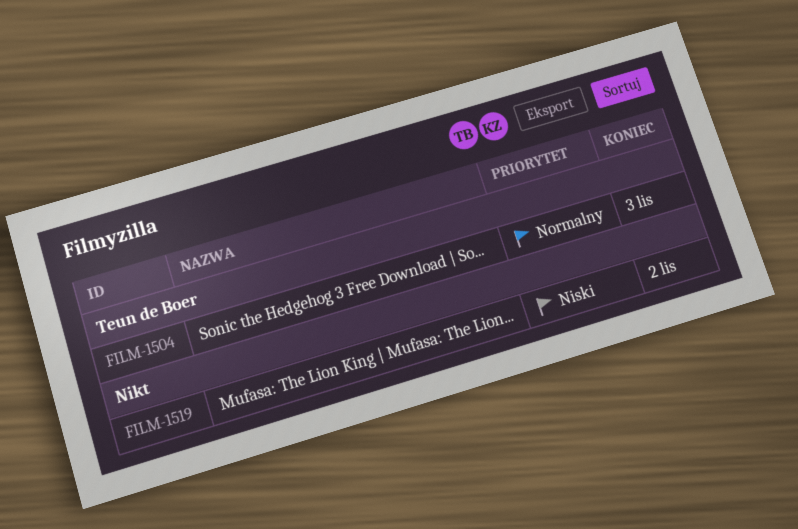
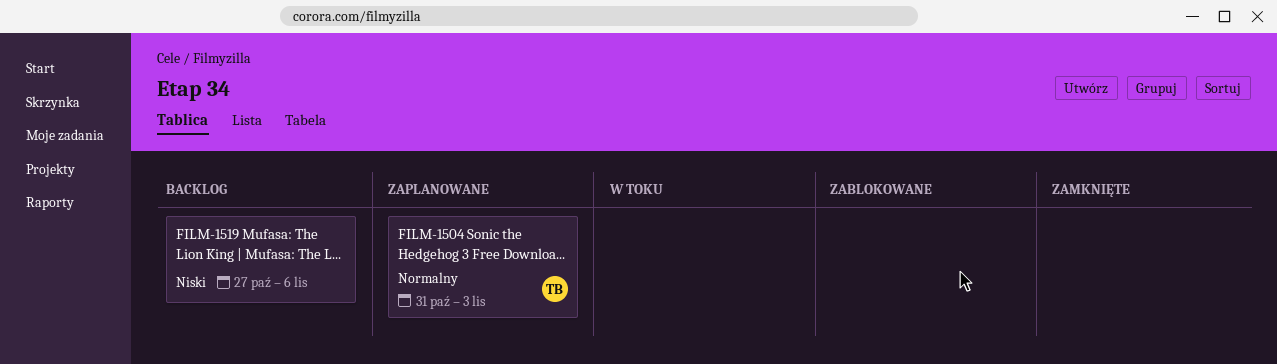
FILM-1519, due: Nov 2 -> Nov 6

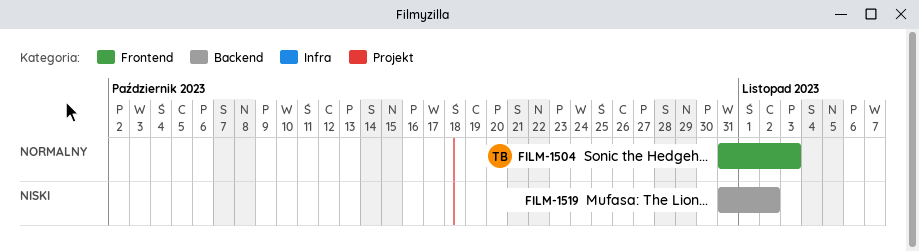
FILM-1519, start: Oct 27 -> Oct 31
FILM-1519, due: Nov 6 -> Nov 2

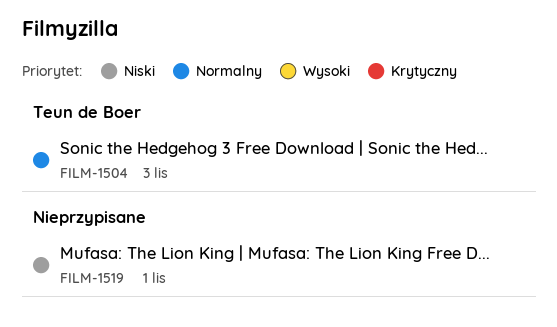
FILM-1519, due: Nov 2 -> Nov 1

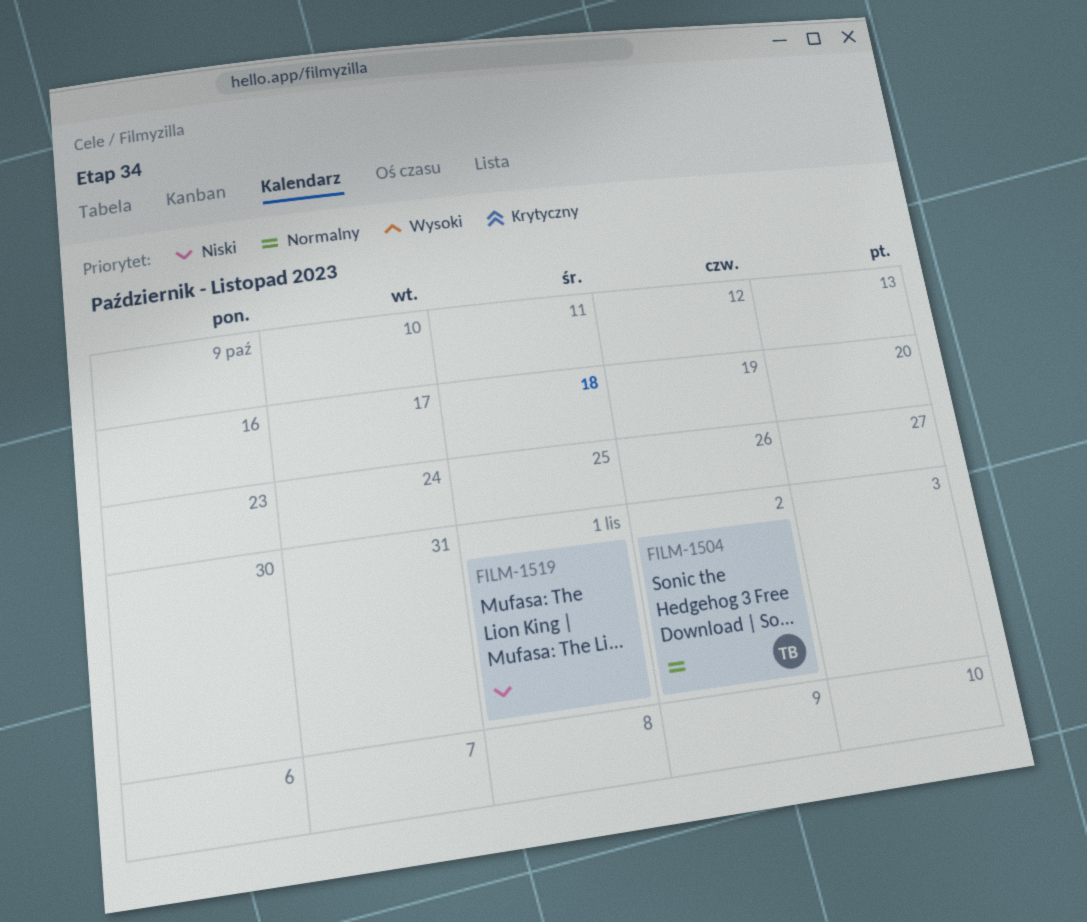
FILM-1504, due: Nov 3 -> Nov 2

